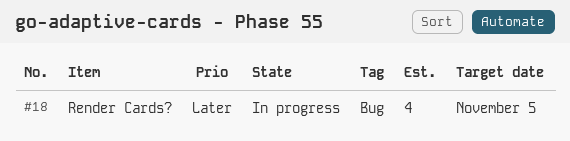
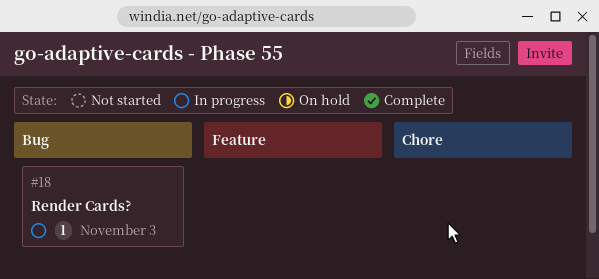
#18, estimate: 4 -> 1
#18, due: Nov 5 -> Nov 3

